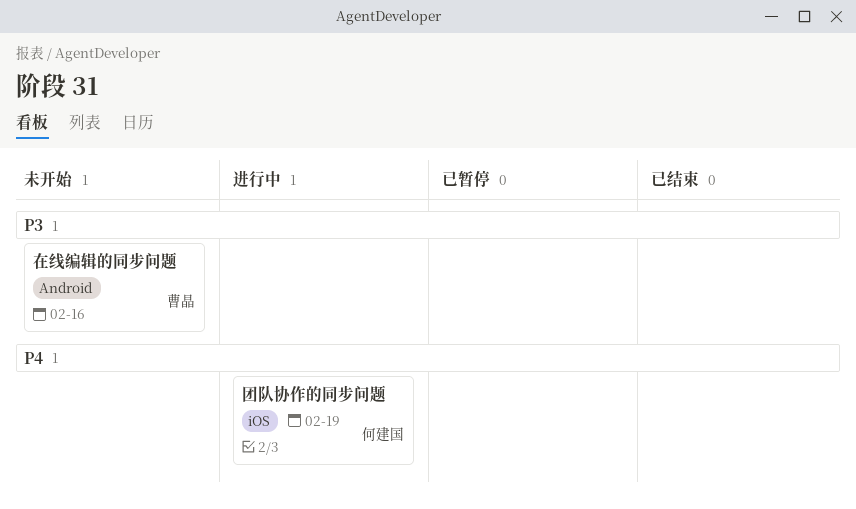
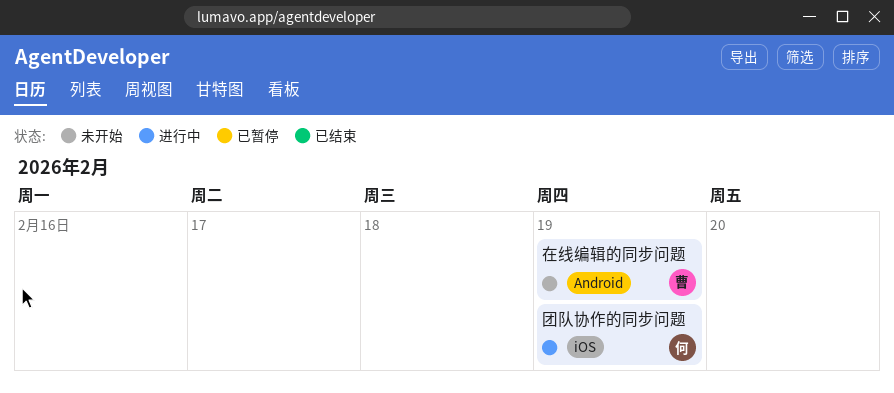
在线编辑的同步问题, due: Feb 16 -> Feb 19

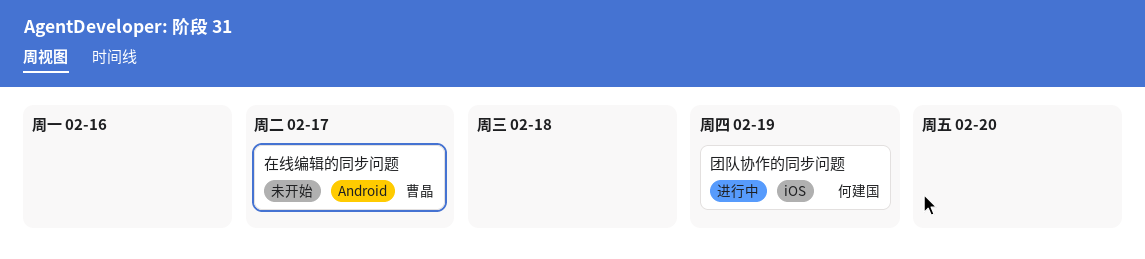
在线编辑的同步问题, due: Feb 19 -> Feb 17

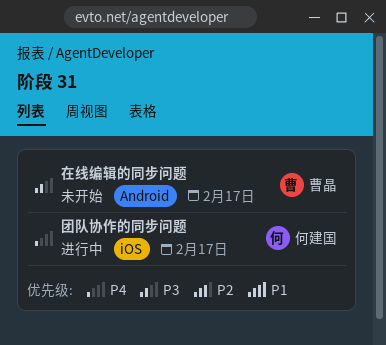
团队协作的同步问题, due: Feb 19 -> Feb 17

